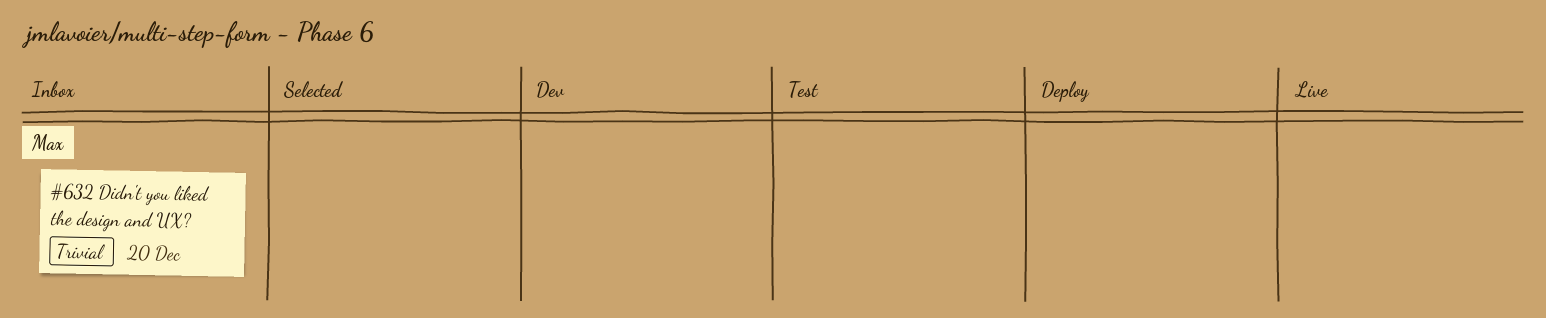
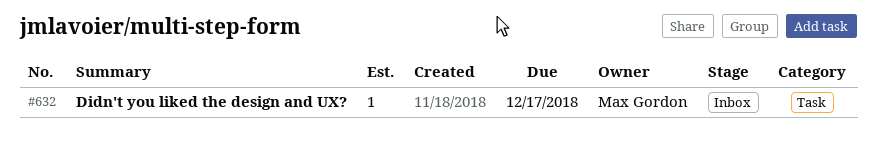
#632, due: Dec 20 -> Dec 17

